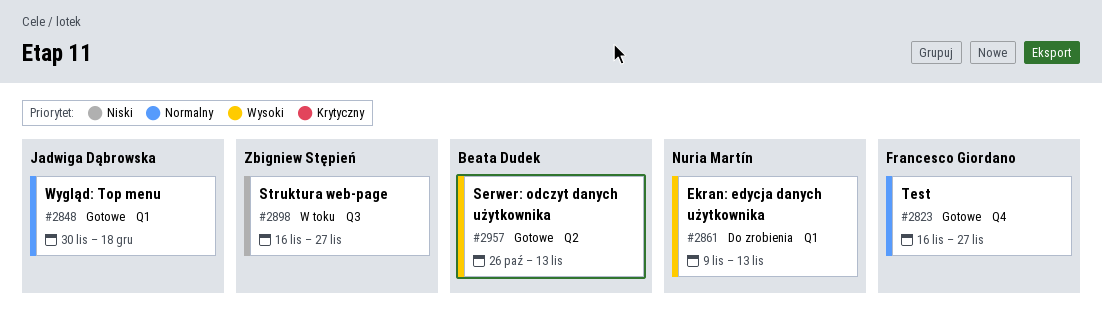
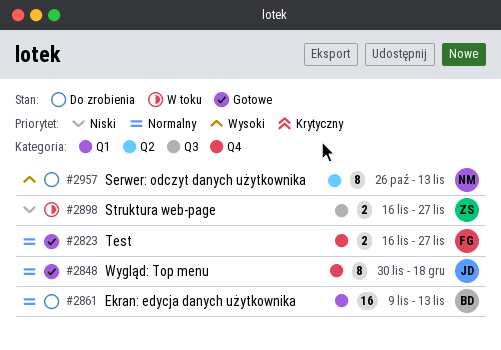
#2848, label: Q1 -> Q4
#2861, owner: Nuria Martín -> Beata Dudek
#2861, priority: Wysoki -> Normalny
#2957, status: Gotowe -> Do zrobienia
#2957, owner: Beata Dudek -> Nuria Martín

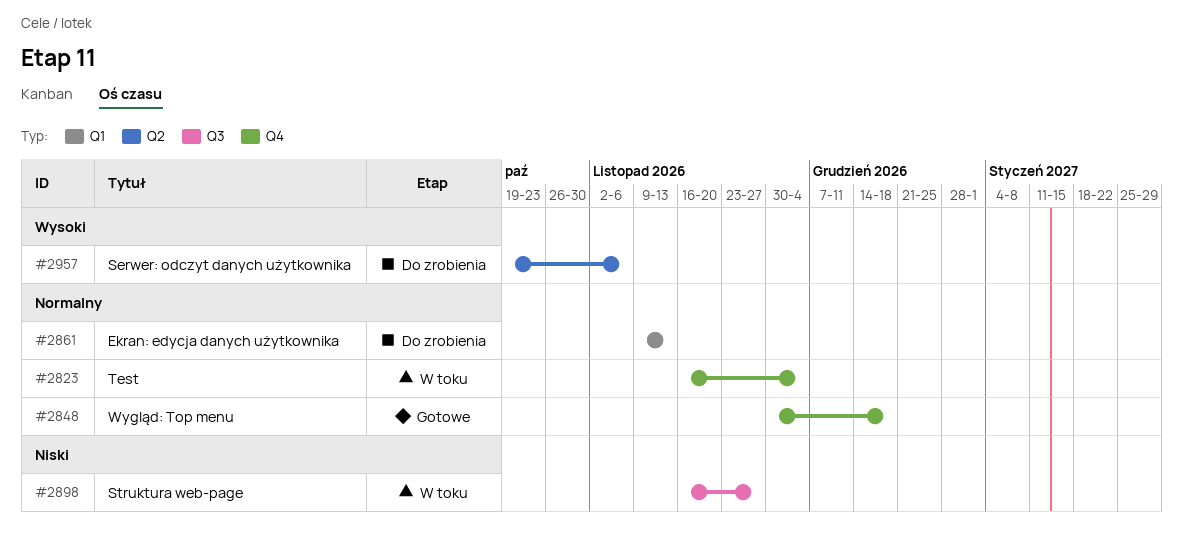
#2823, status: Gotowe -> W toku
#2823, due: Nov 27 -> Dec 4
#2957, start: Oct 26 -> Oct 19
#2957, due: Nov 13 -> Nov 6

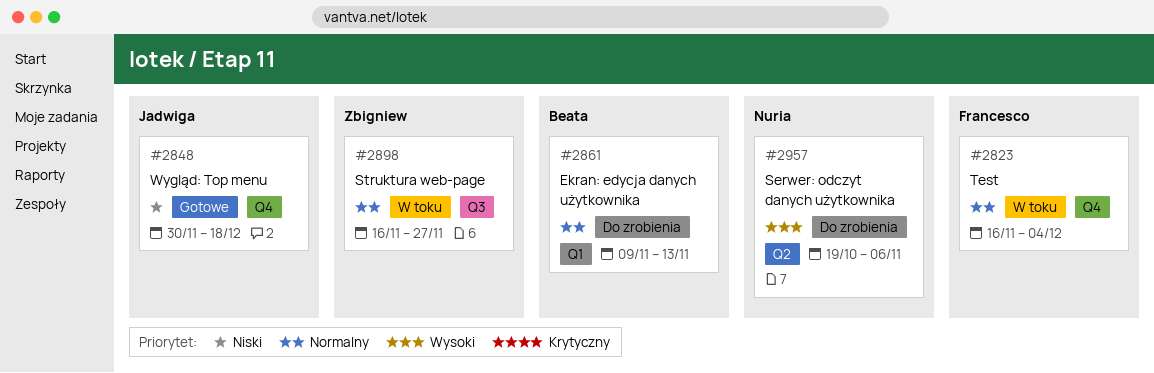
#2848, priority: Normalny -> Niski
#2898, priority: Niski -> Normalny

